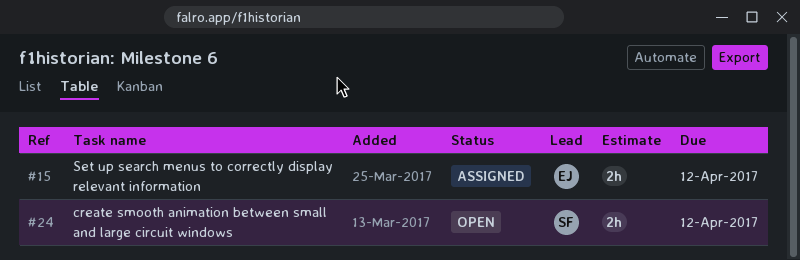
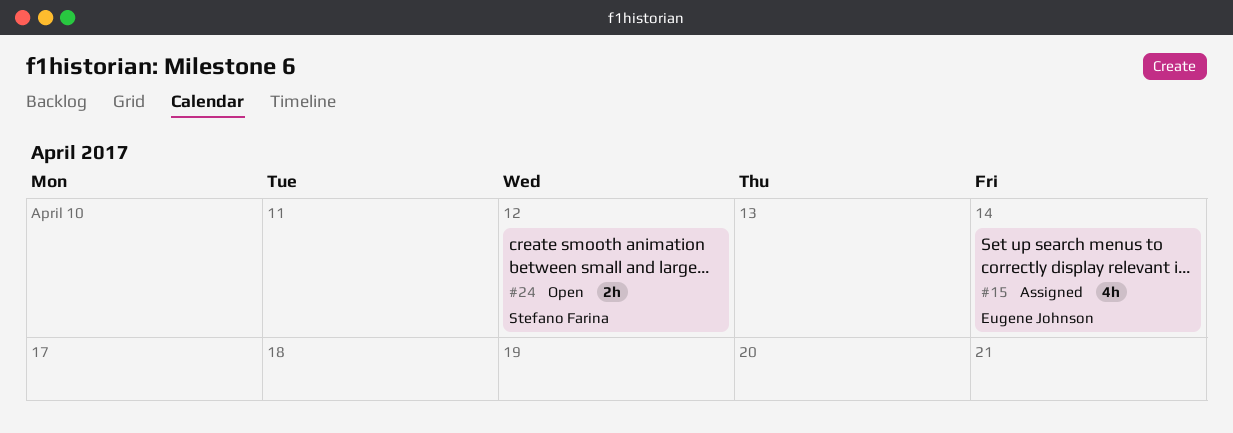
#15, estimate: 2h -> 4h
#15, due: Apr 12 -> Apr 14

